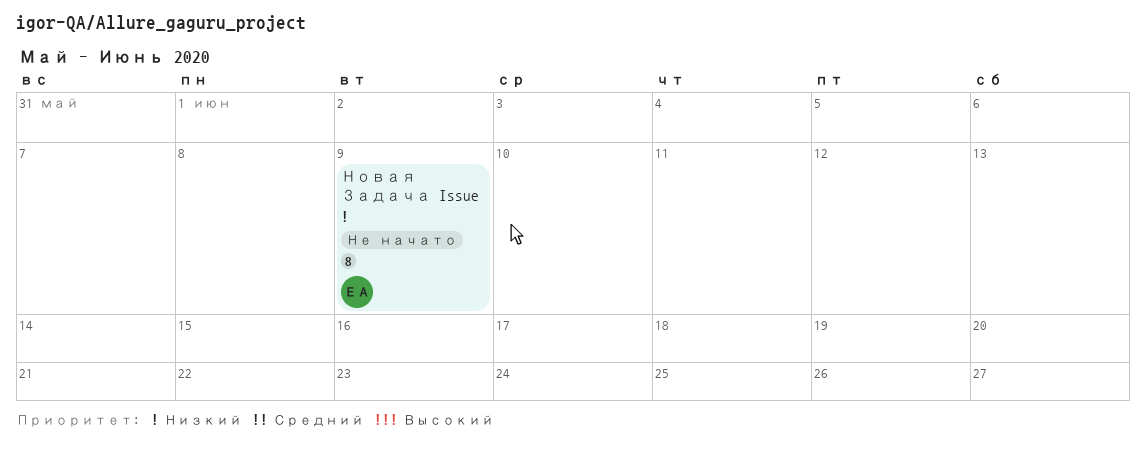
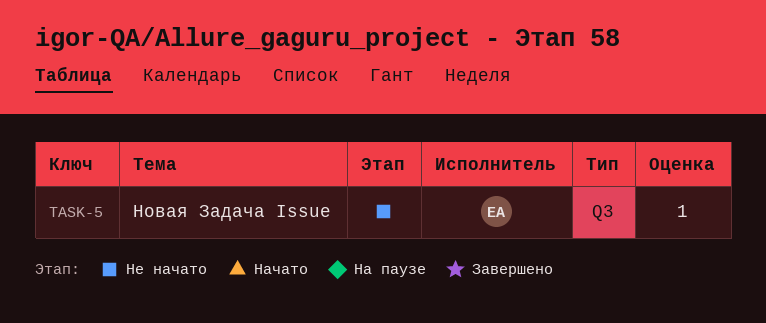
Новая Задача Issue, estimate: 8 -> 1

